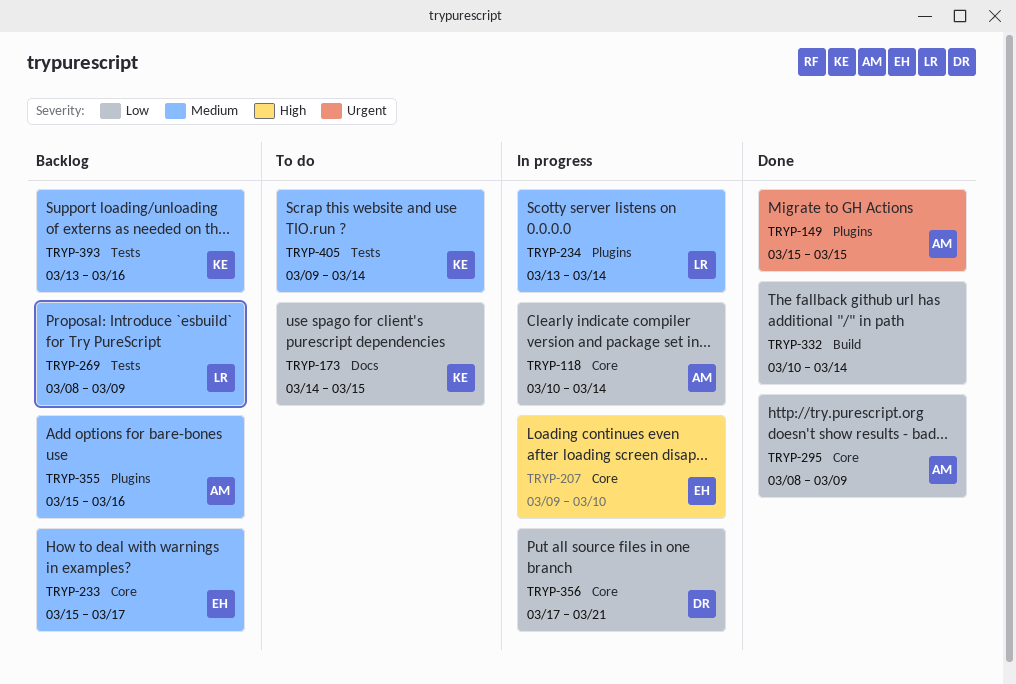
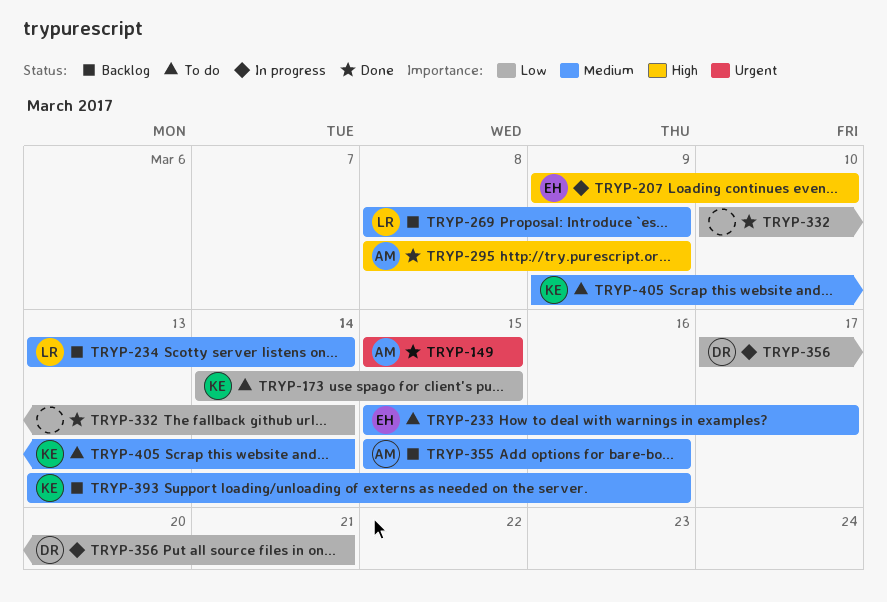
TRYP-118: present -> none
TRYP-233, status: Backlog -> To do
TRYP-234, status: In progress -> Backlog
TRYP-295, priority: Low -> High

